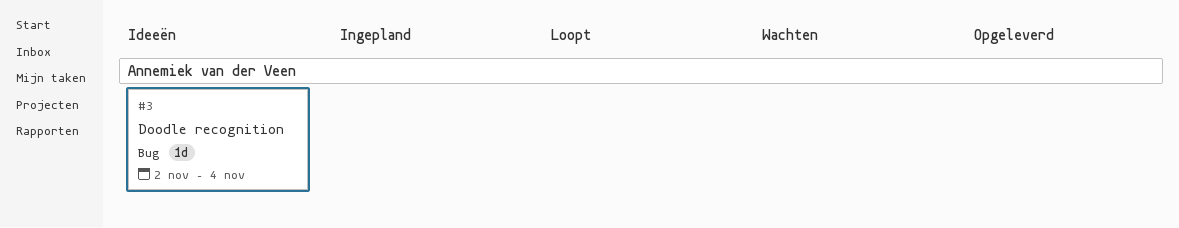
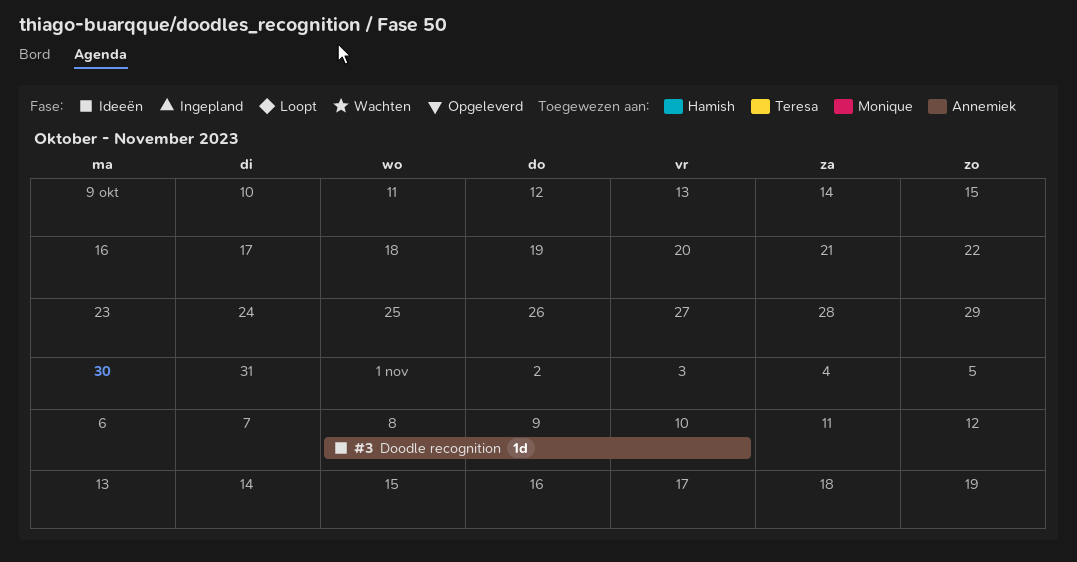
#3, start: Nov 2 -> Nov 8
#3, due: Nov 4 -> Nov 10

